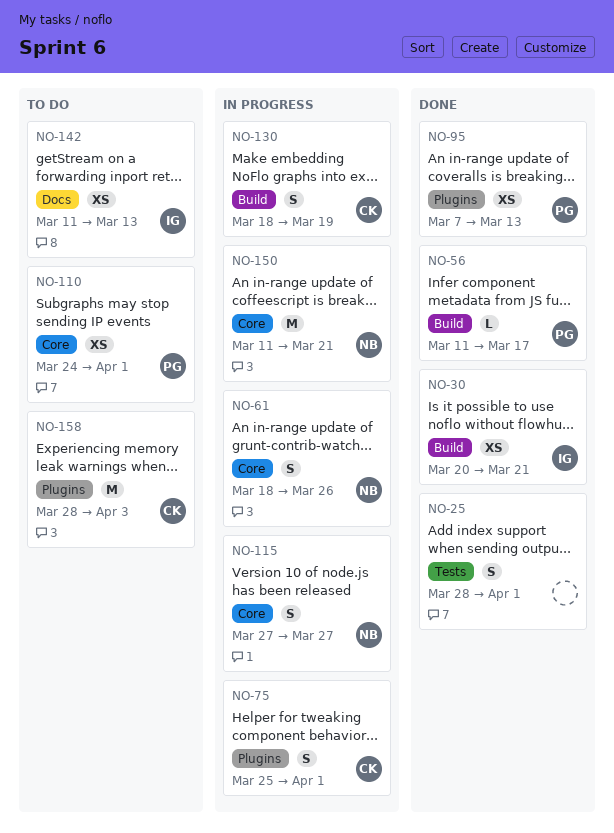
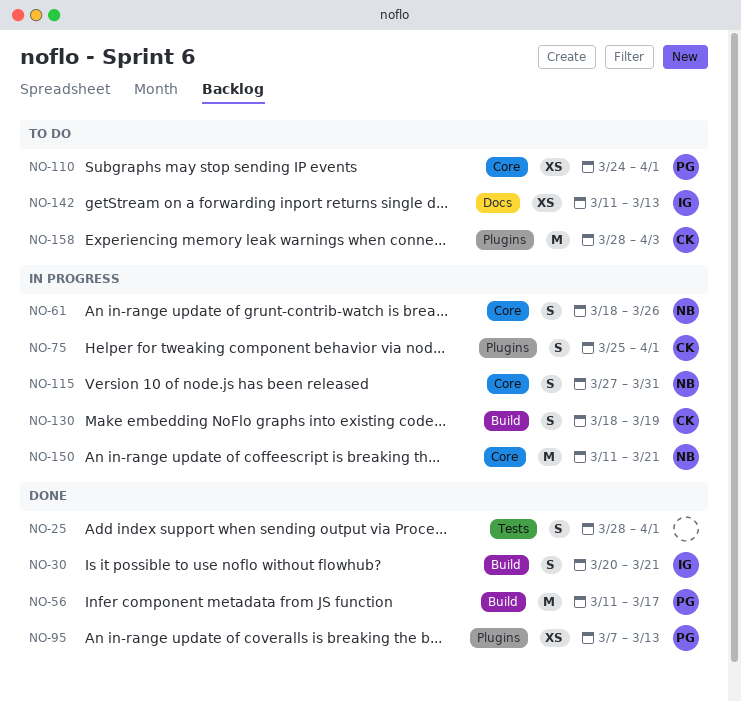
NO-30, estimate: XS -> S
NO-56, estimate: L -> M
NO-115, due: Mar 27 -> Mar 31

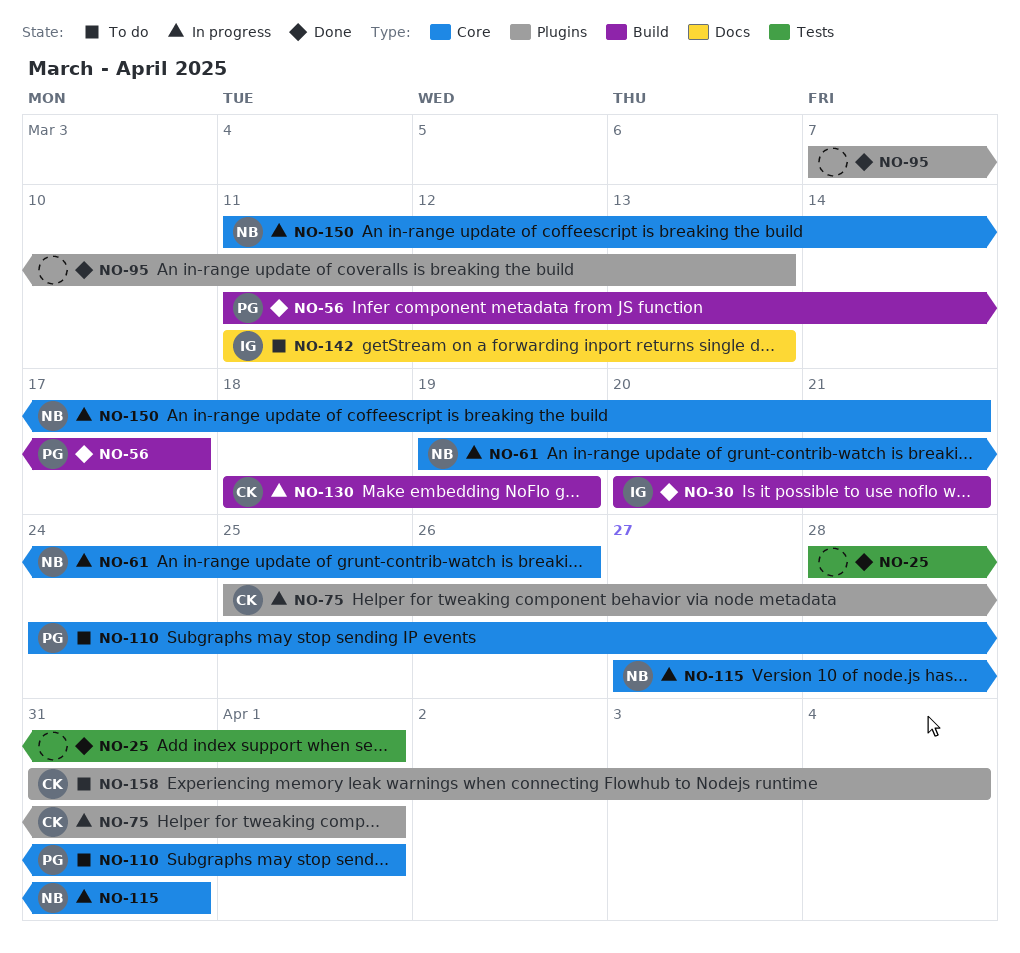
NO-61, start: Mar 18 -> Mar 19
NO-95, owner: PG -> none
NO-158, start: Mar 28 -> Mar 31
NO-158, due: Apr 3 -> Apr 4

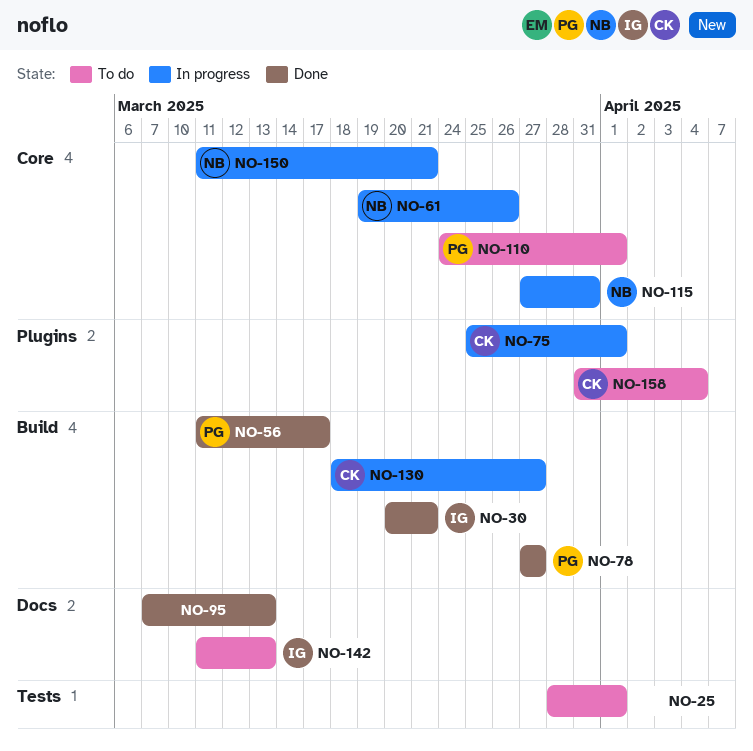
NO-25, status: Done -> To do
NO-78: none -> present
NO-95, label: Plugins -> Docs
NO-130, due: Mar 19 -> Mar 27

